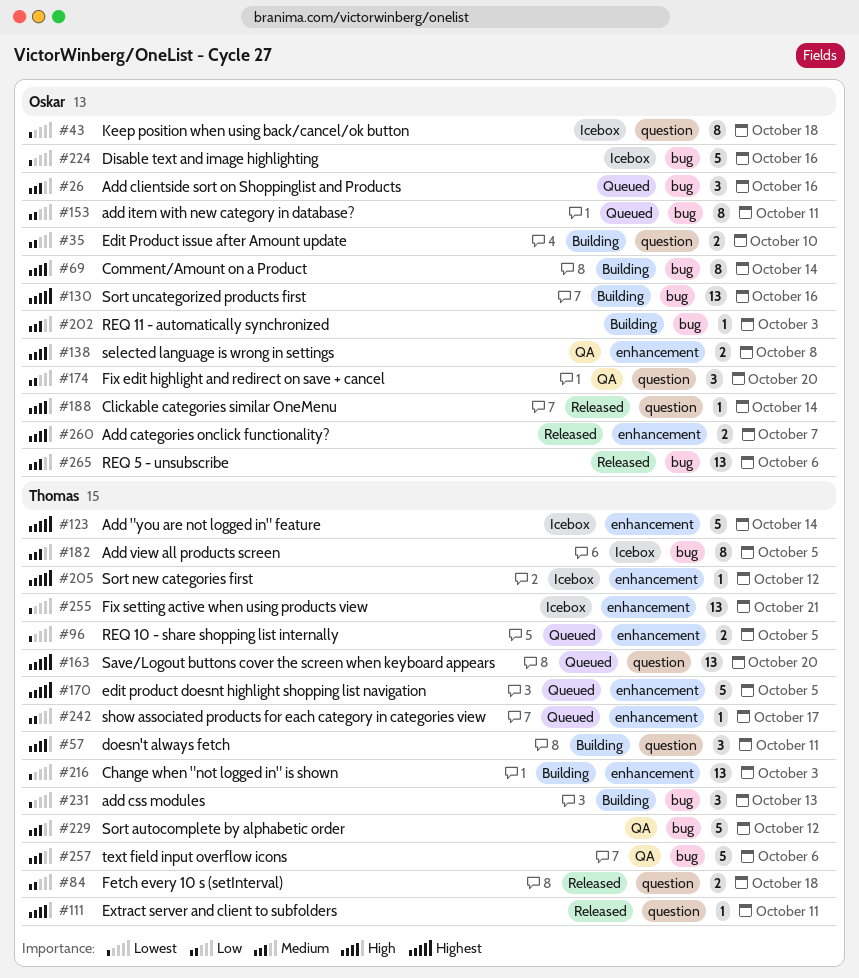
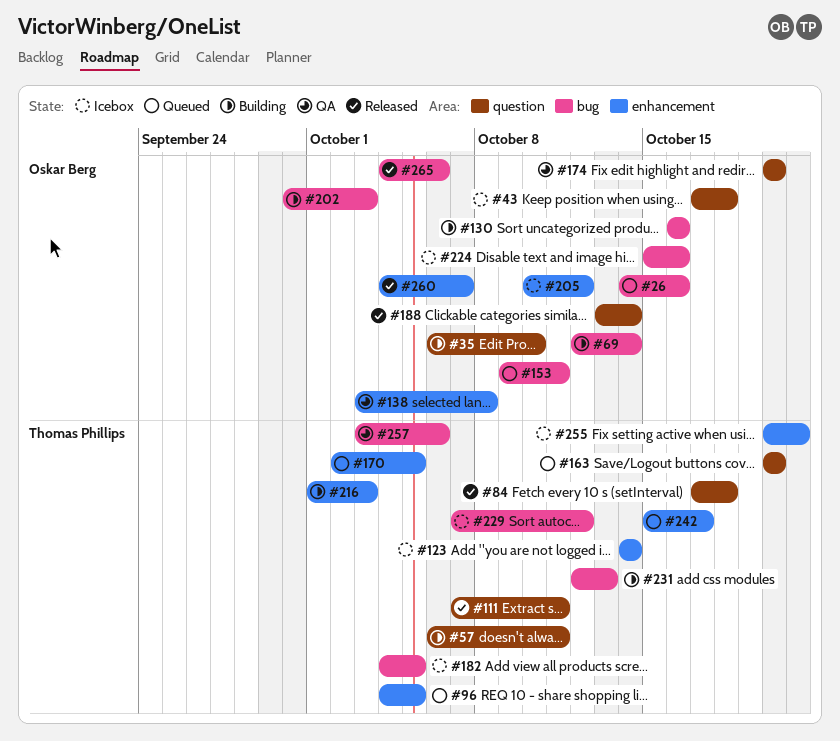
#205, owner: Thomas Phillips -> Oskar Berg
#229, status: QA -> Icebox

